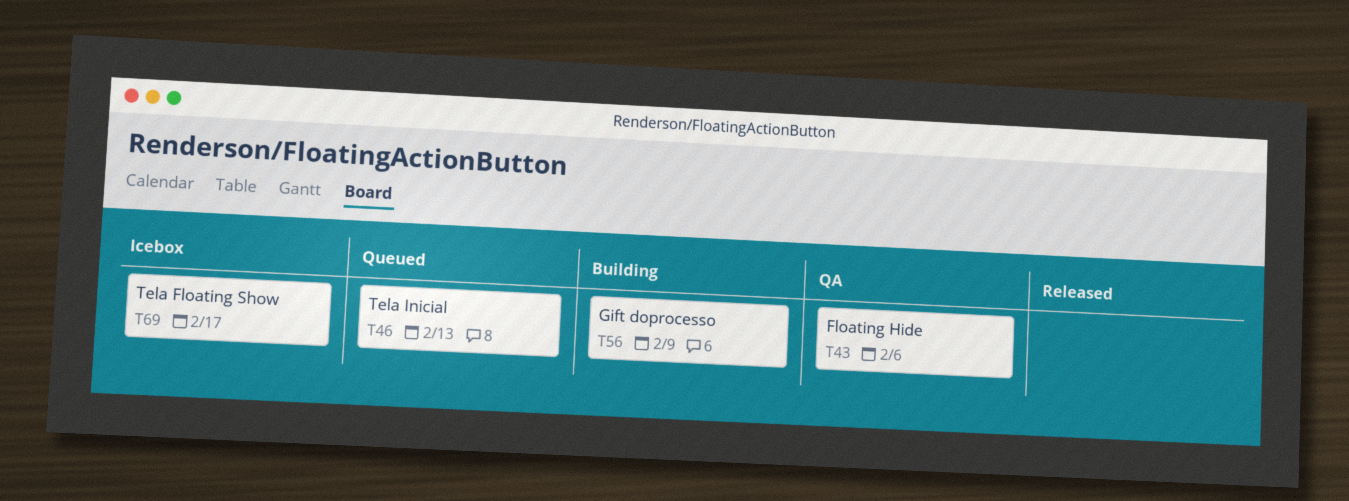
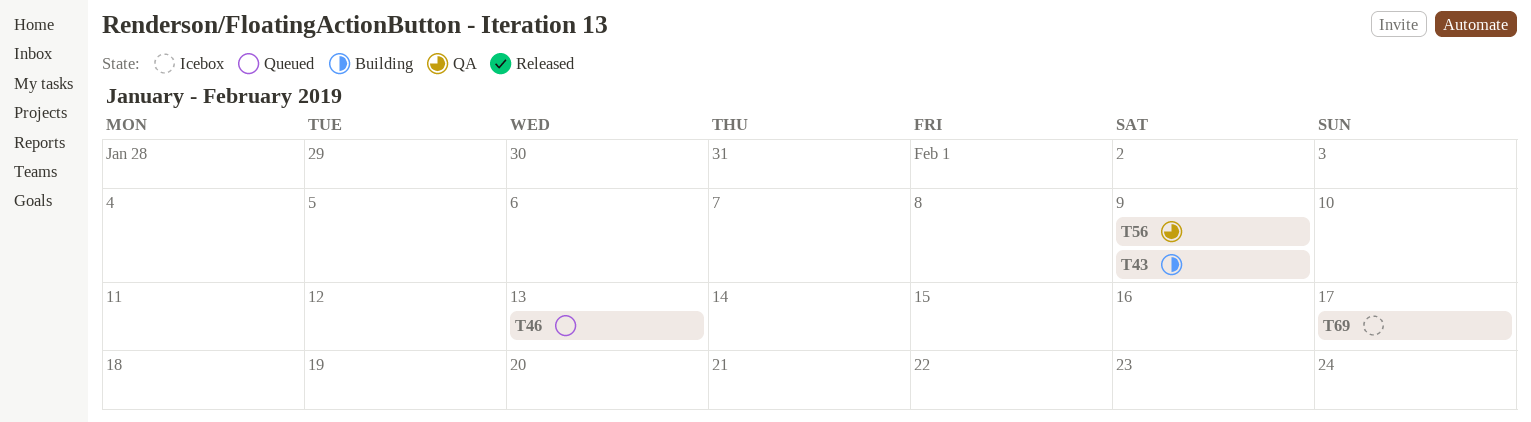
T43, status: QA -> Building
T43, due: Feb 6 -> Feb 9
T56, status: Building -> QA

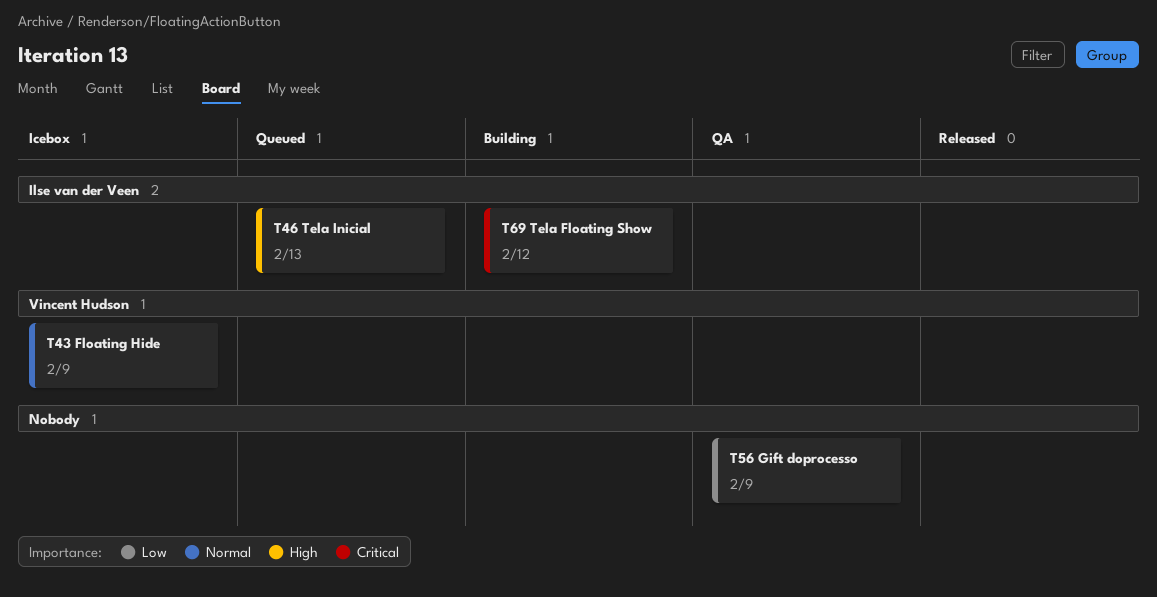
T43, status: Building -> Icebox
T69, status: Icebox -> Building
T69, due: Feb 17 -> Feb 12

